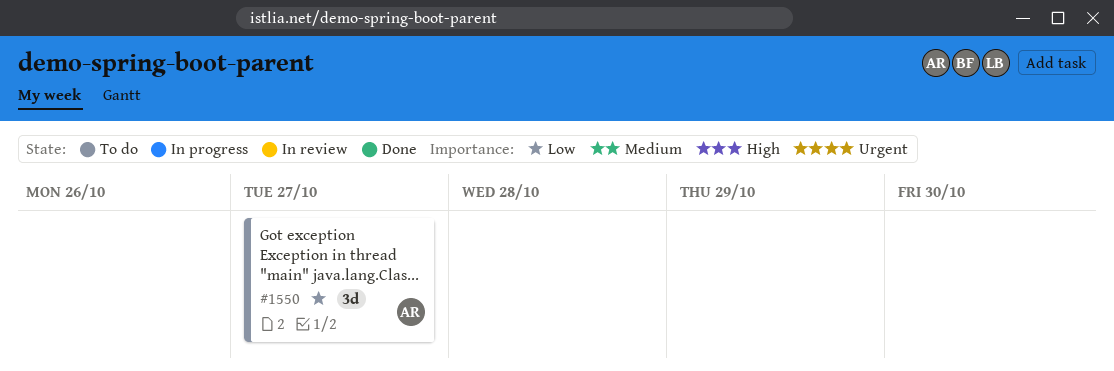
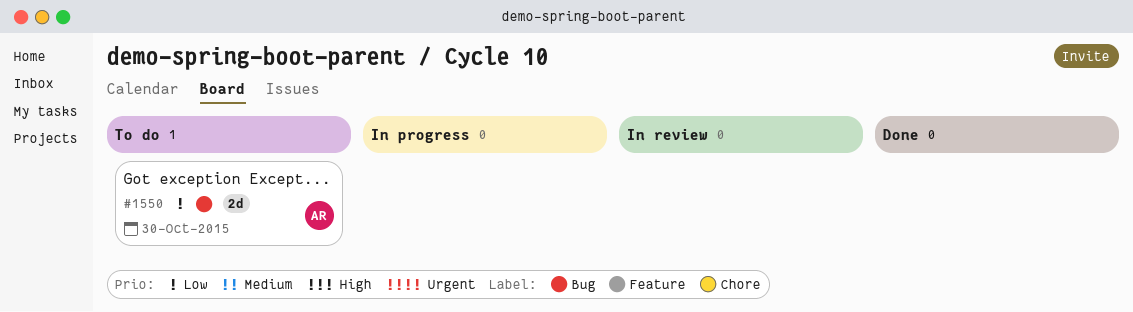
#1550, estimate: 3d -> 2d
#1550, due: Oct 27 -> Oct 30

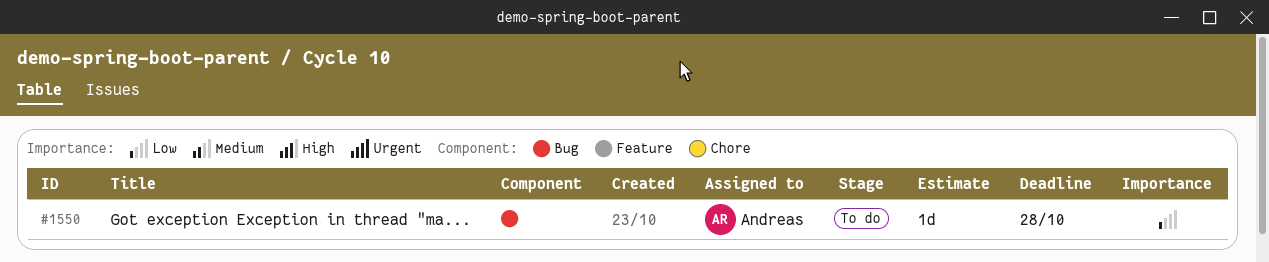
#1550, estimate: 2d -> 1d
#1550, due: Oct 30 -> Oct 28

